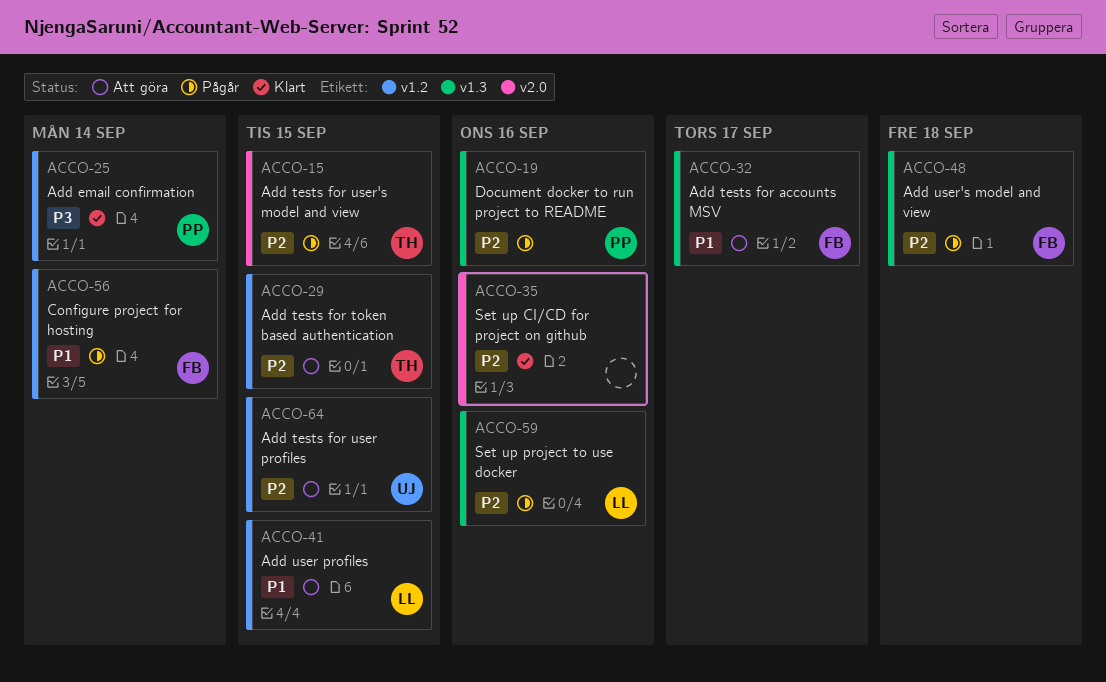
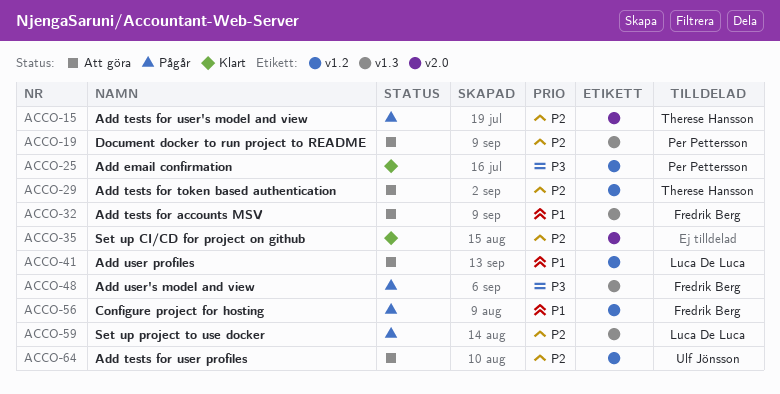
ACCO-19, status: Pågår -> Att göra
ACCO-48, priority: P2 -> P3

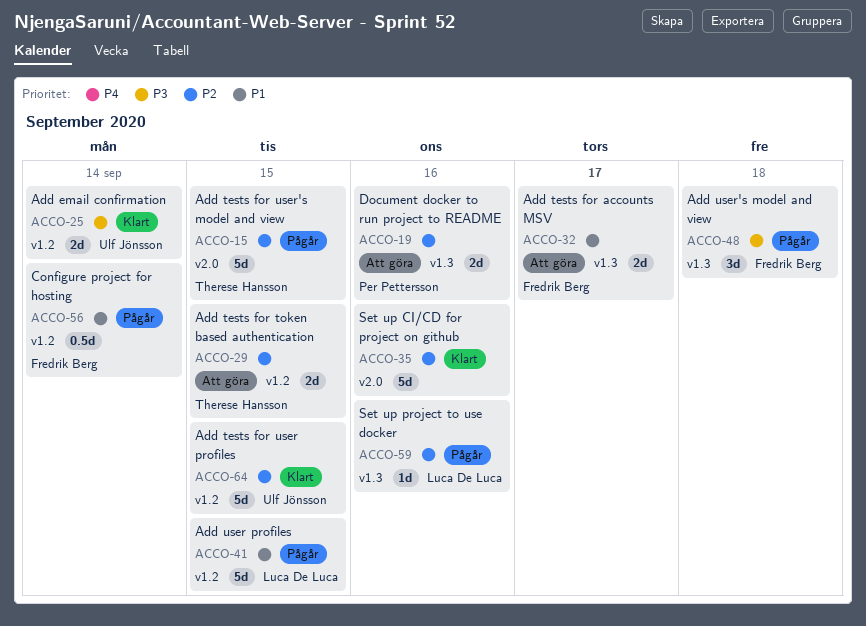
ACCO-25, owner: Per Pettersson -> Ulf Jönsson
ACCO-41, status: Att göra -> Pågår
ACCO-64, status: Att göra -> Klart

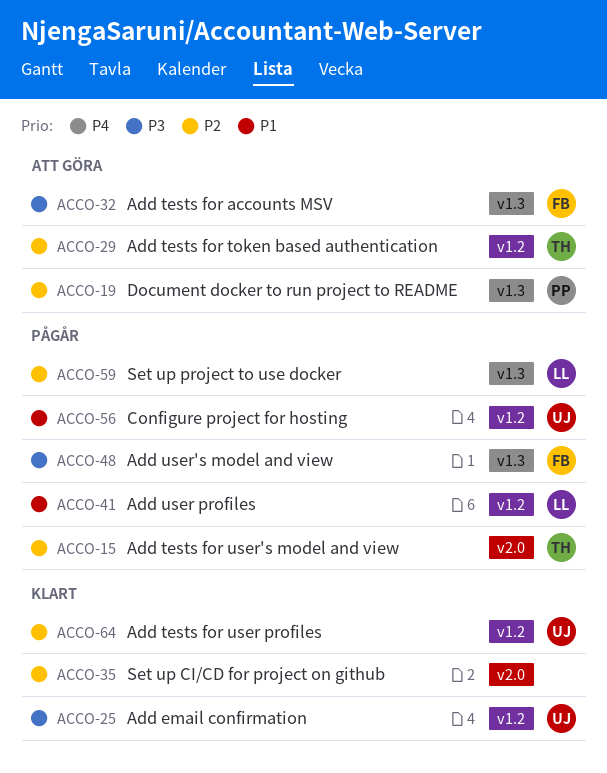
ACCO-32, priority: P1 -> P3
ACCO-56, owner: Fredrik Berg -> Ulf Jönsson

